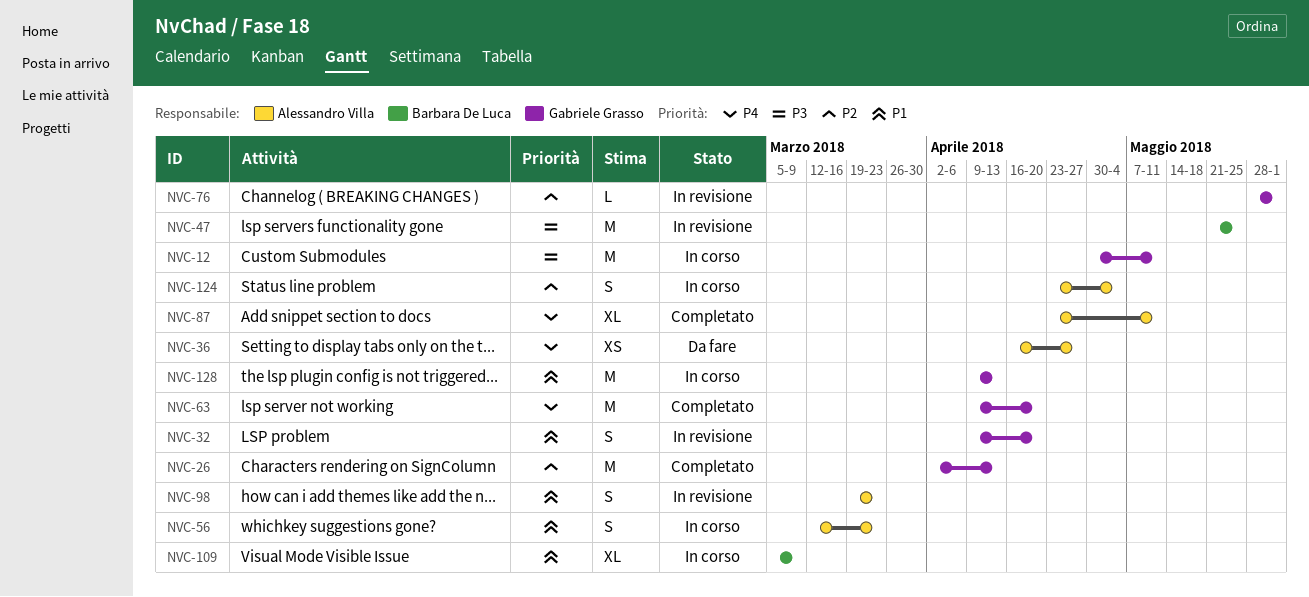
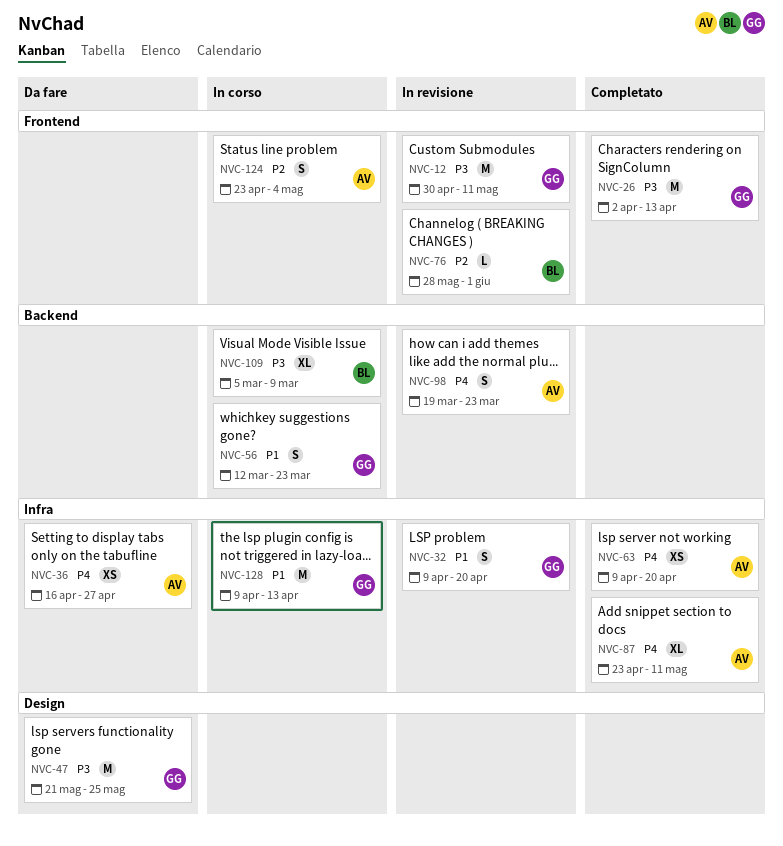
NVC-12, status: In corso -> In revisione
NVC-26, priority: P2 -> P3
NVC-47, status: In revisione -> Da fare
NVC-47, owner: Barbara De Luca -> Gabriele Grasso
NVC-56, owner: Alessandro Villa -> Gabriele Grasso
NVC-63, owner: Gabriele Grasso -> Alessandro Villa
NVC-63, estimate: M -> XS
NVC-76, owner: Gabriele Grasso -> Barbara De Luca
NVC-98, priority: P1 -> P4
NVC-109, priority: P1 -> P3

